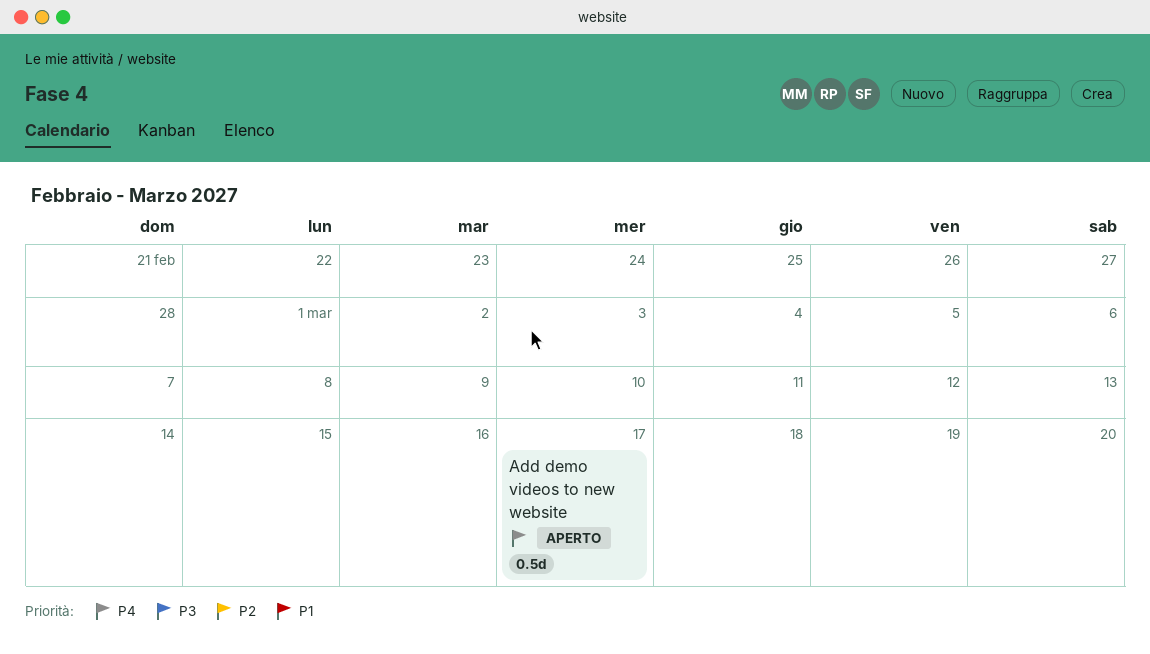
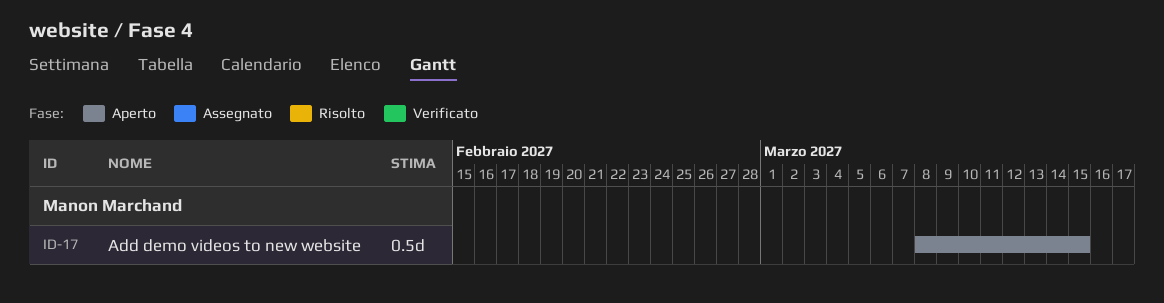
Add demo videos to new website, due: Mar 17 -> Mar 15

